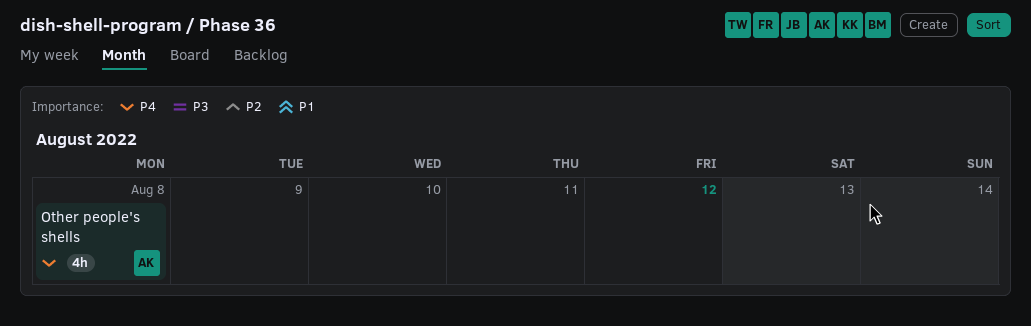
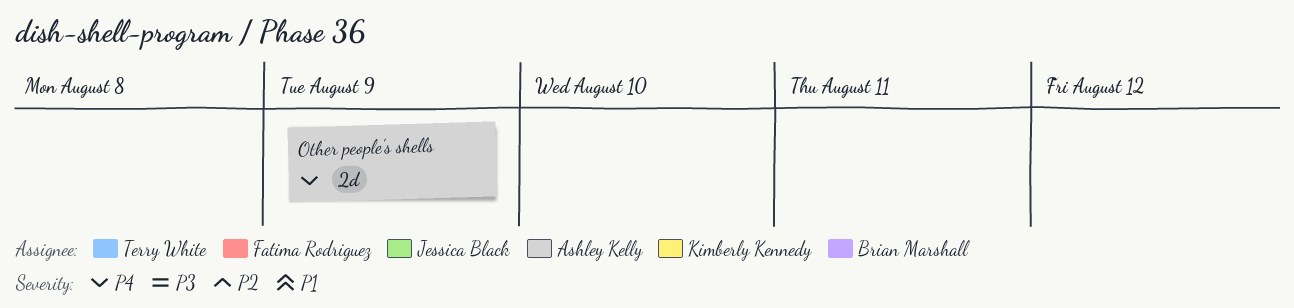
Other people's shells, estimate: 4h -> 2d
Other people's shells, due: Aug 8 -> Aug 9

